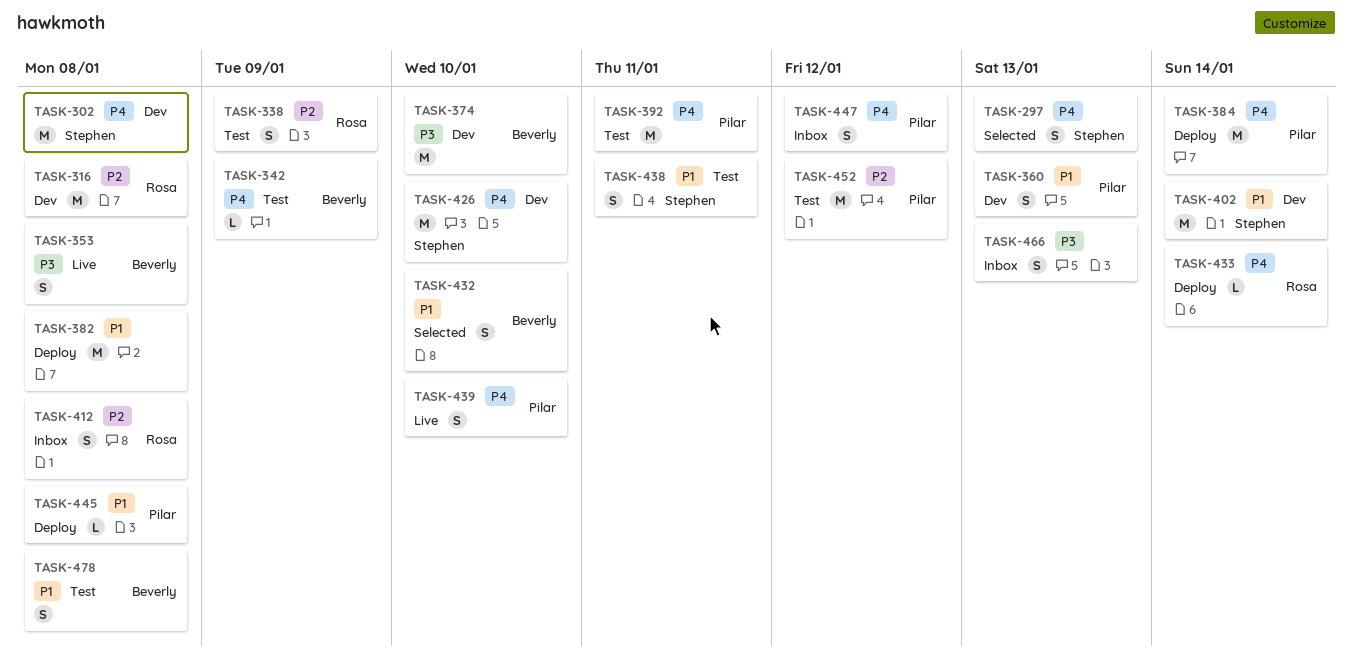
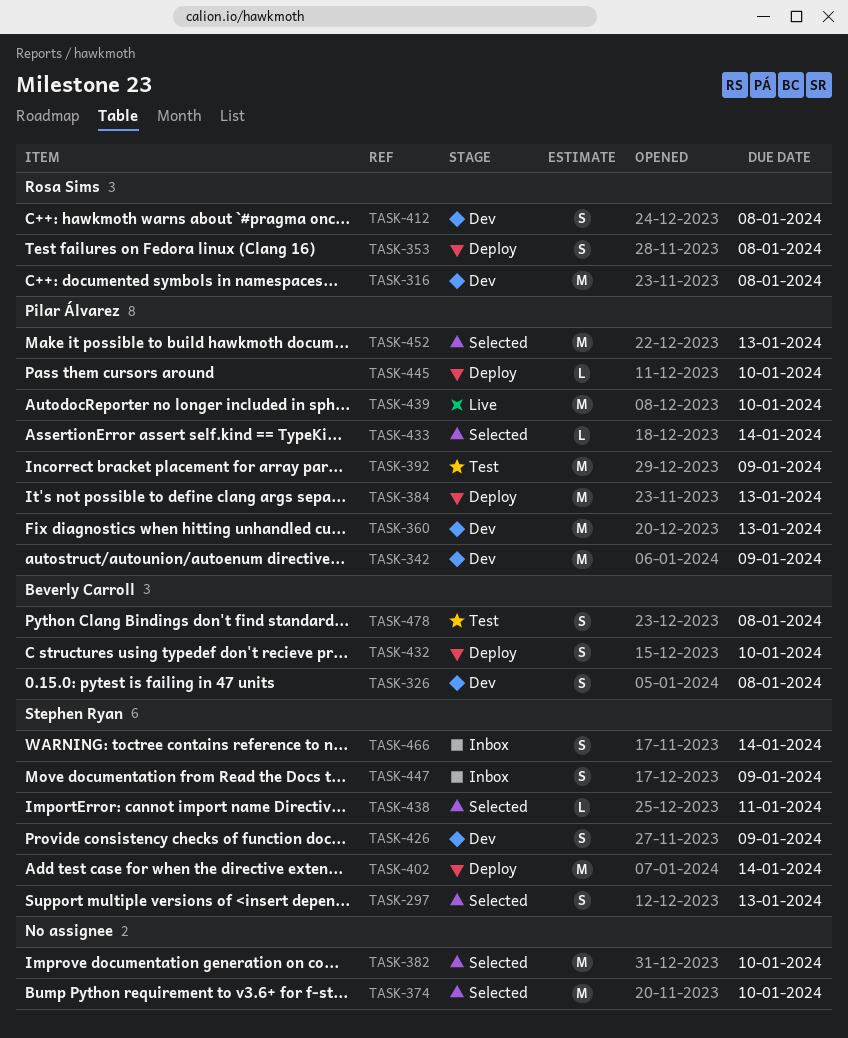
TASK-302: present -> none
TASK-326: none -> present
TASK-338: present -> none
TASK-342, status: Test -> Dev
TASK-342, owner: Beverly Carroll -> Pilar Álvarez
TASK-342, estimate: L -> M
TASK-353, status: Live -> Deploy
TASK-353, owner: Beverly Carroll -> Rosa Sims
TASK-360, estimate: S -> M
TASK-374, status: Dev -> Selected
TASK-374, owner: Beverly Carroll -> none
TASK-382, status: Deploy -> Selected
TASK-382, due: Jan 8 -> Jan 10
TASK-384, due: Jan 14 -> Jan 13
TASK-392, due: Jan 11 -> Jan 9
TASK-402, status: Dev -> Deploy
TASK-412, status: Inbox -> Dev
TASK-426, estimate: M -> S
TASK-426, due: Jan 10 -> Jan 9
TASK-432, status: Selected -> Deploy
TASK-433, status: Deploy -> Selected
TASK-433, owner: Rosa Sims -> Pilar Álvarez
TASK-438, status: Test -> Selected
TASK-438, estimate: S -> L
TASK-439, estimate: S -> M
TASK-445, due: Jan 8 -> Jan 10
TASK-447, owner: Pilar Álvarez -> Stephen Ryan
TASK-447, due: Jan 12 -> Jan 9
TASK-452, status: Test -> Selected
TASK-452, due: Jan 12 -> Jan 13
TASK-466, owner: none -> Stephen Ryan
TASK-466, due: Jan 13 -> Jan 14

